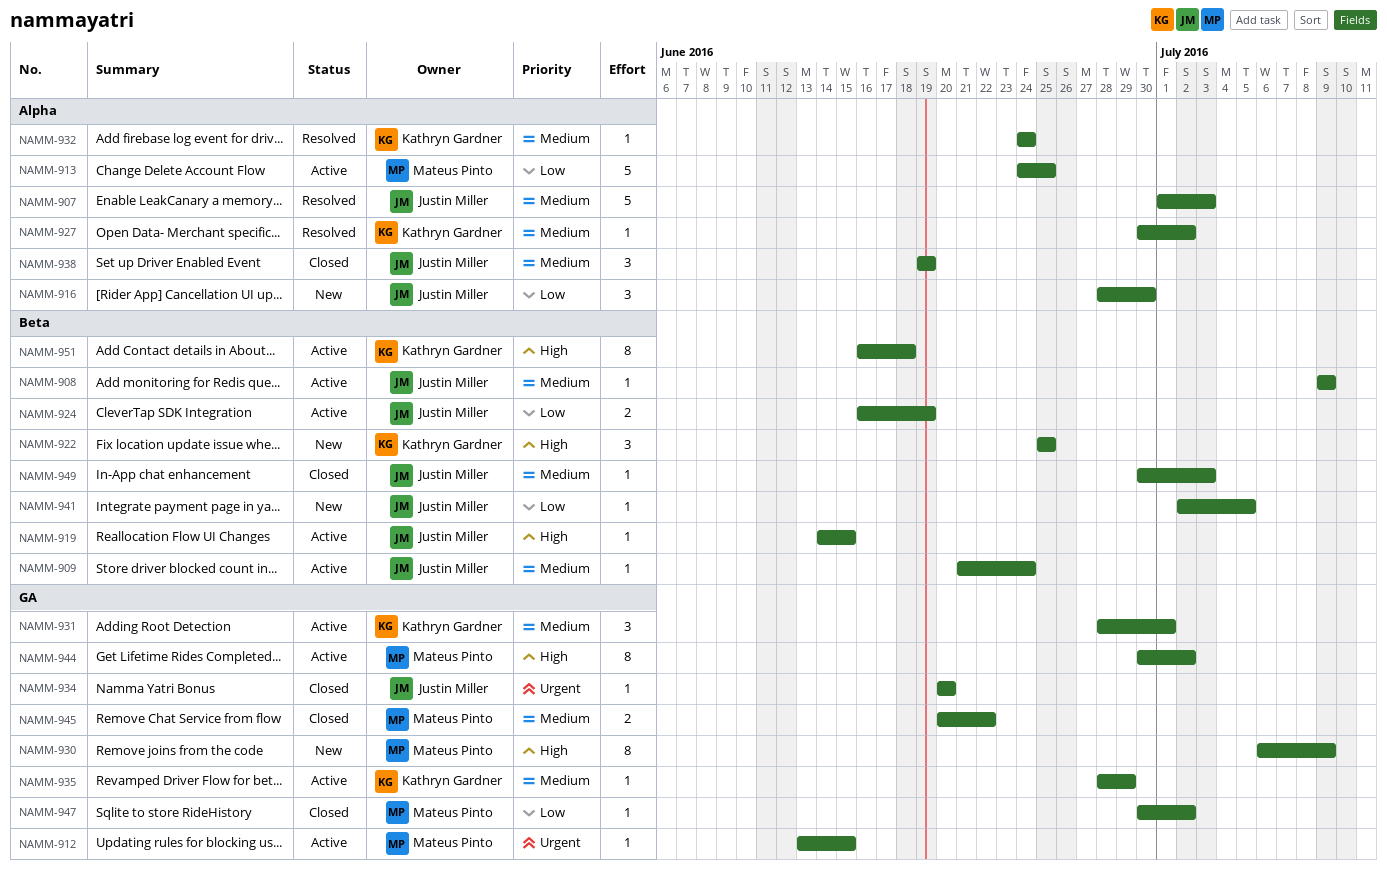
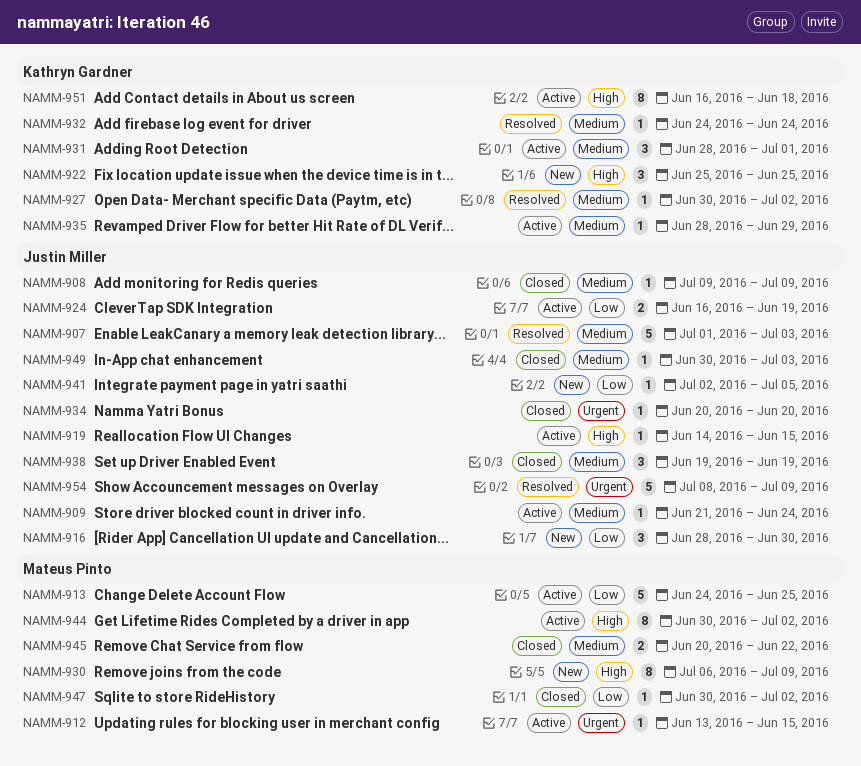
NAMM-908, status: Active -> Closed
NAMM-954: none -> present

